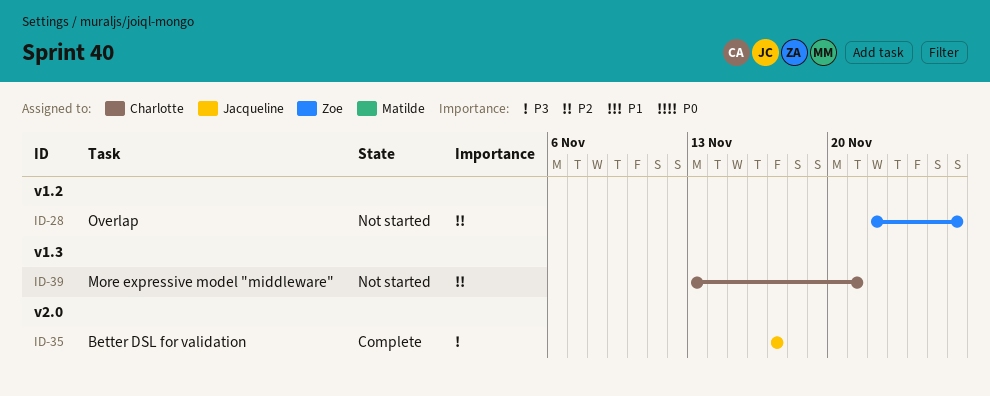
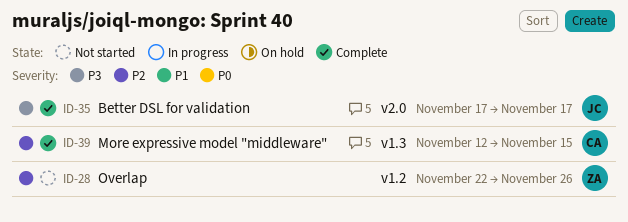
ID-39, status: Not started -> Complete
ID-39, start: Nov 13 -> Nov 12
ID-39, due: Nov 21 -> Nov 15

